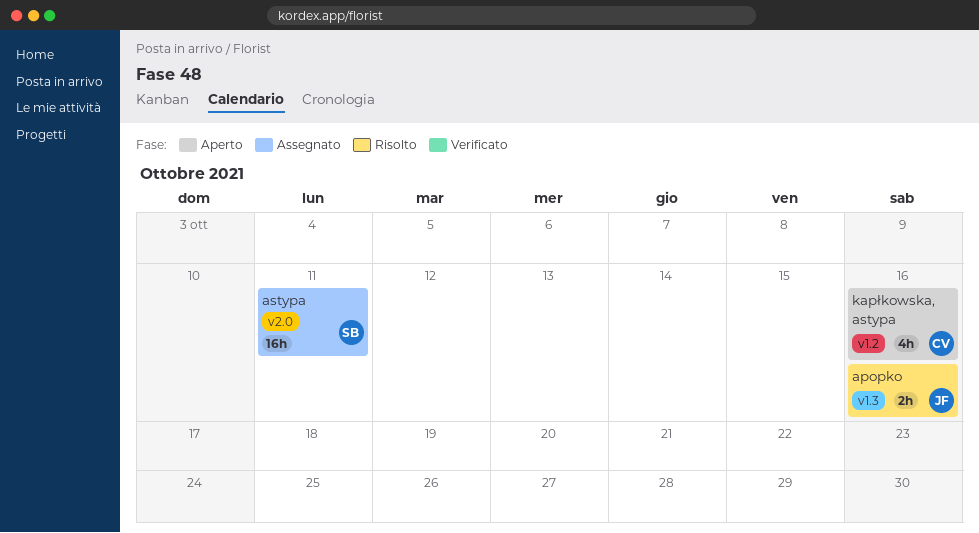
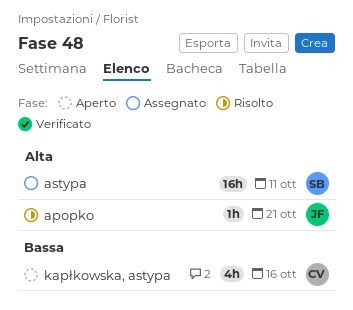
apopko, estimate: 2h -> 1h
apopko, due: Oct 16 -> Oct 21

